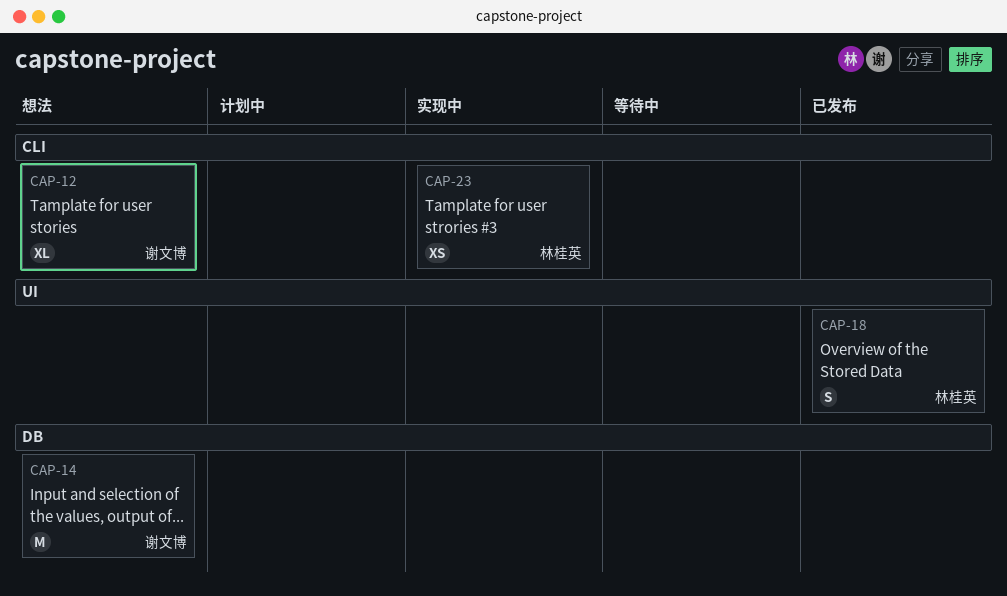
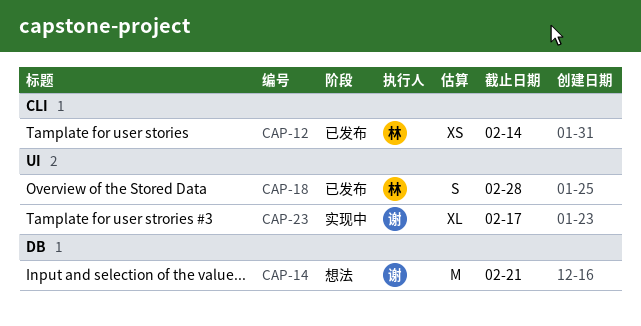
CAP-12, status: 想法 -> 已发布
CAP-12, owner: 谢文博 -> 林桂英
CAP-12, estimate: XL -> XS
CAP-23, owner: 林桂英 -> 谢文博
CAP-23, label: CLI -> UI
CAP-23, estimate: XS -> XL

